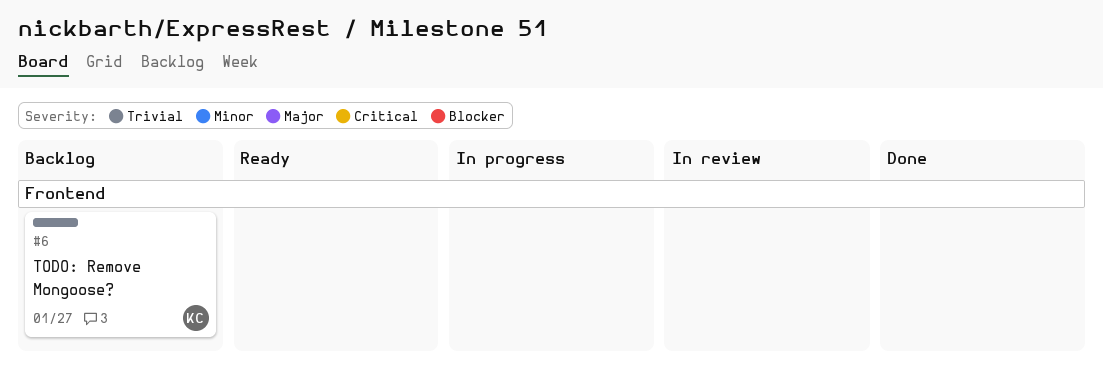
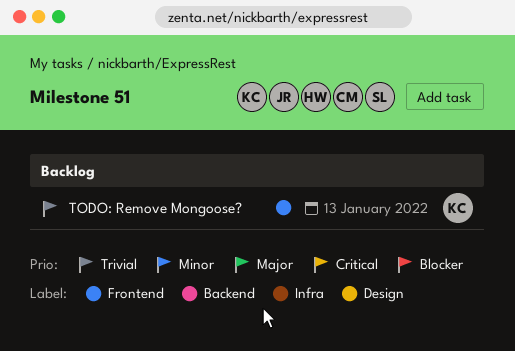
TODO: Remove Mongoose?, due: Jan 27 -> Jan 13

